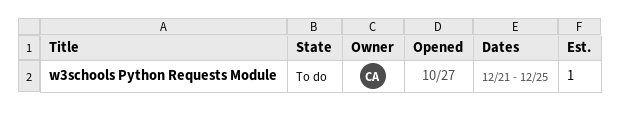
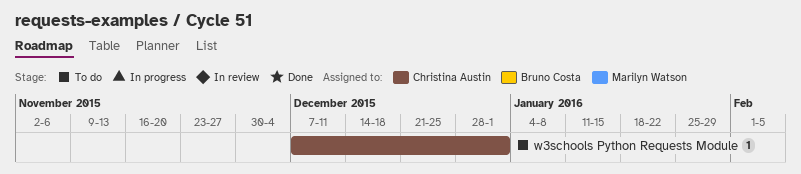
w3schools Python Requests Module, start: Dec 21 -> Dec 7
w3schools Python Requests Module, due: Dec 25 -> Jan 1

